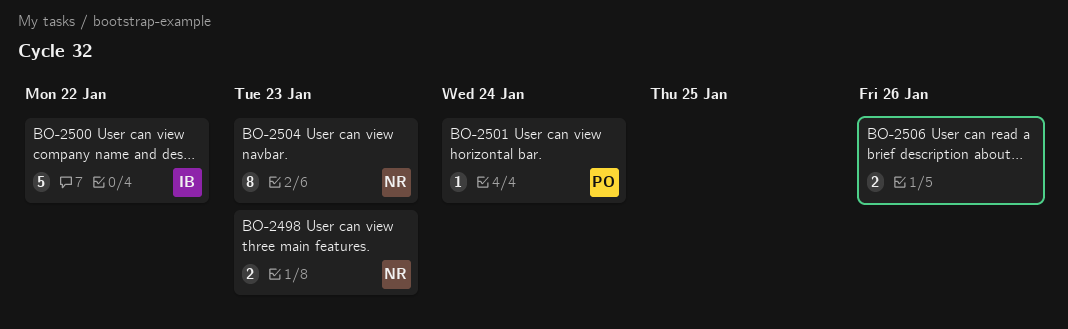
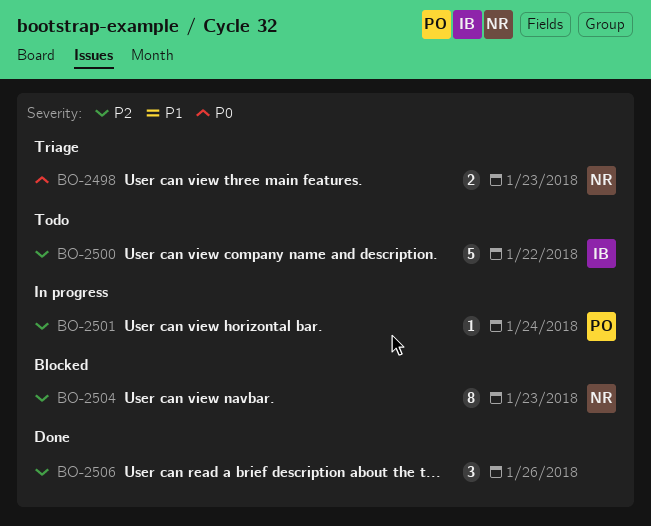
BO-2506, estimate: 2 -> 3

